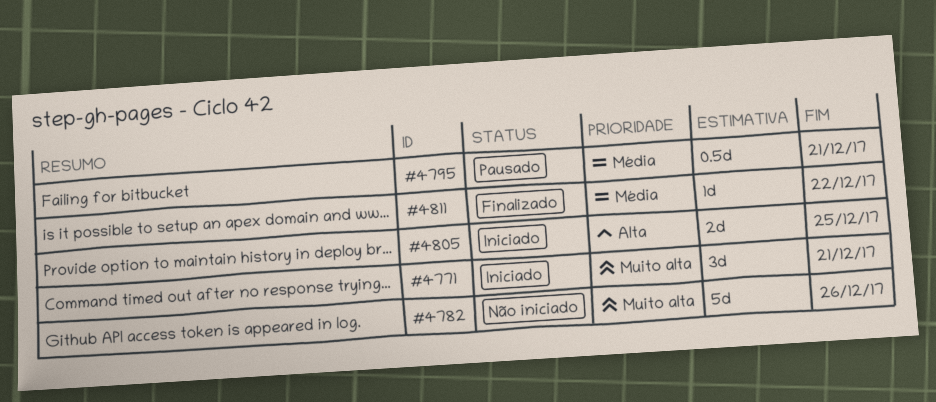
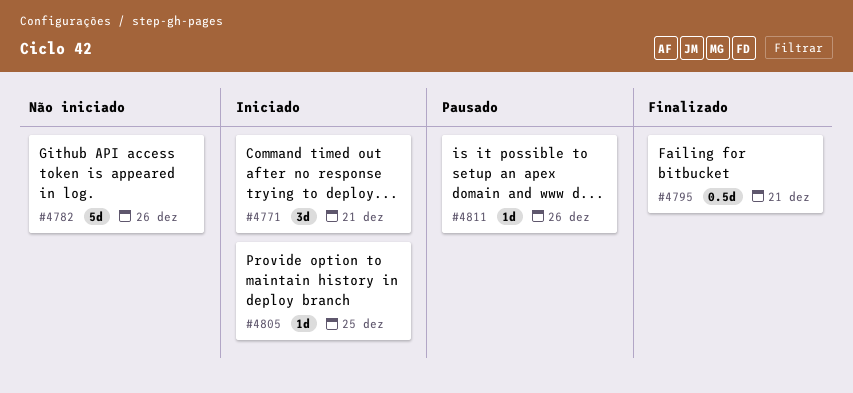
#4795, status: Pausado -> Finalizado
#4805, estimate: 2d -> 1d
#4811, status: Finalizado -> Pausado
#4811, due: Dec 22 -> Dec 26

